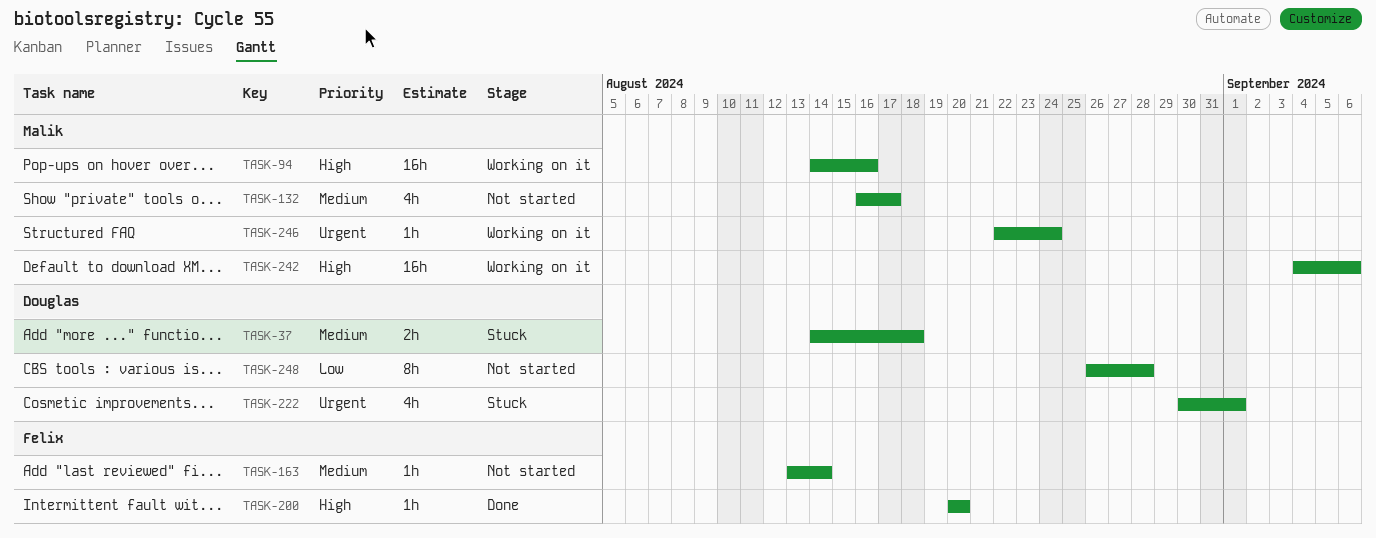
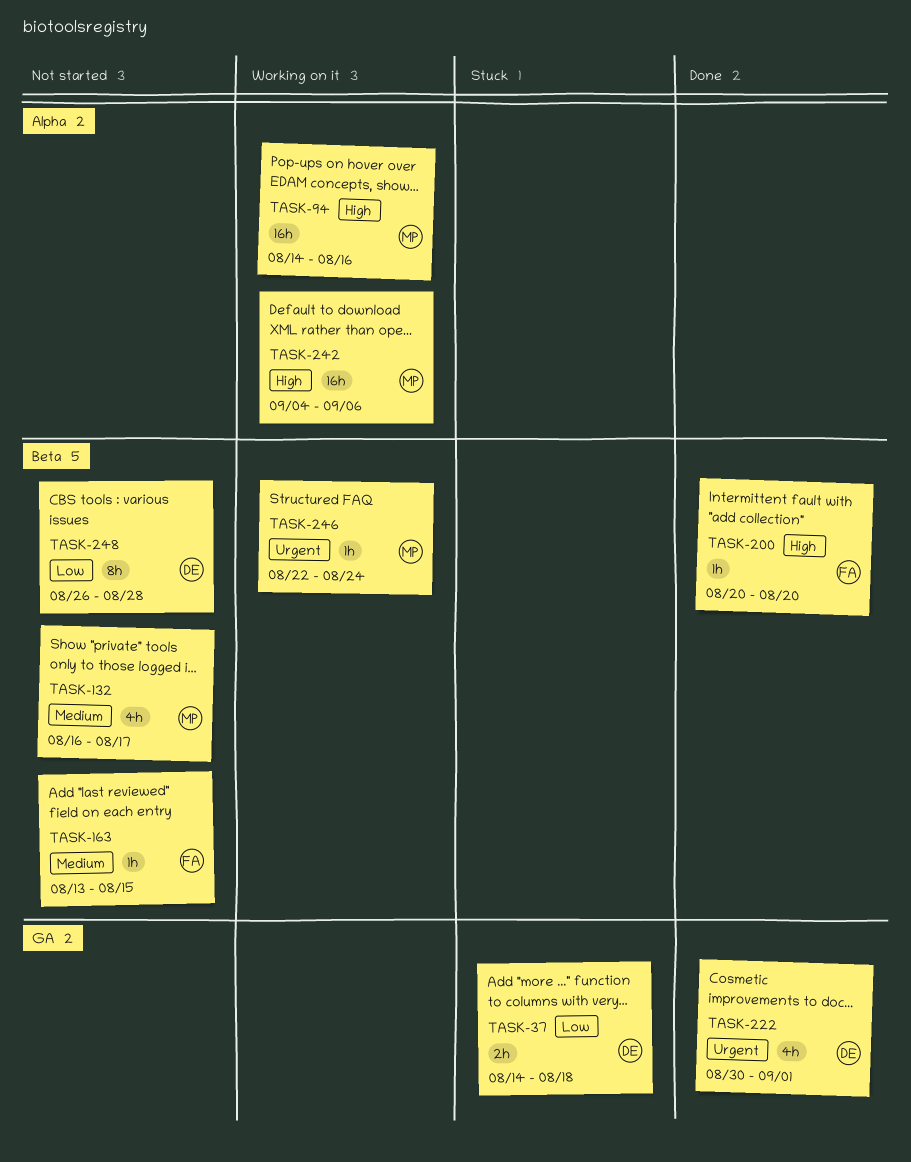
TASK-37, priority: Medium -> Low
TASK-163, due: Aug 14 -> Aug 15
TASK-222, status: Stuck -> Done

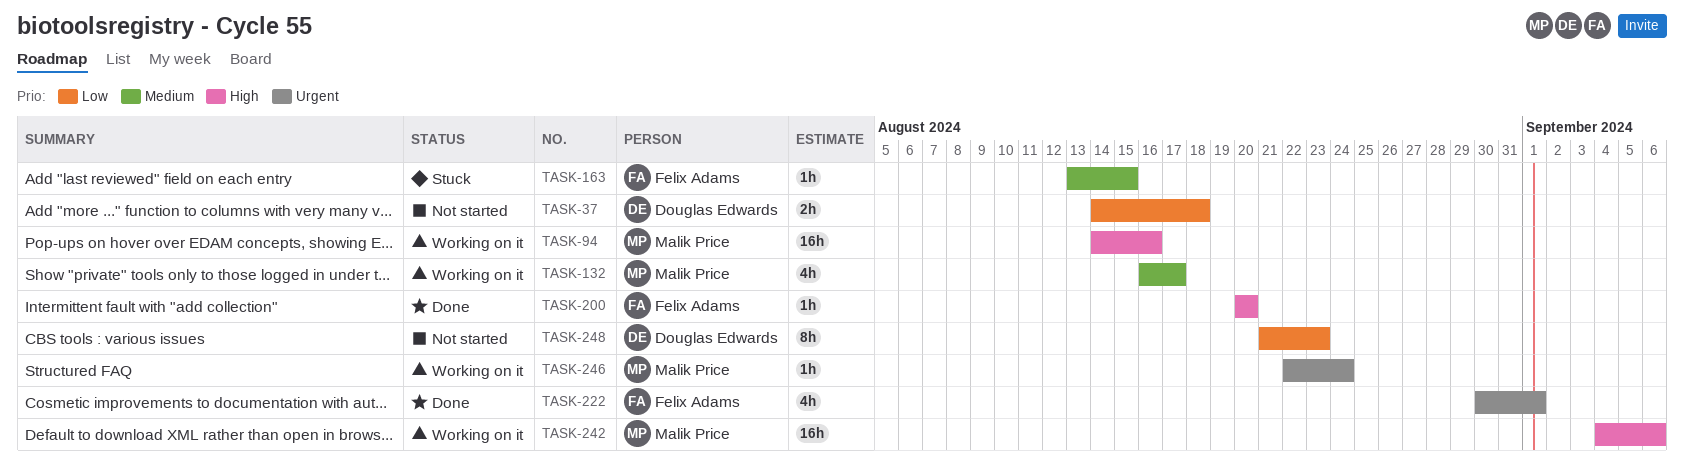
TASK-37, status: Stuck -> Not started
TASK-132, status: Not started -> Working on it
TASK-163, status: Not started -> Stuck
TASK-222, owner: Douglas Edwards -> Felix Adams
TASK-248, start: Aug 26 -> Aug 21
TASK-248, due: Aug 28 -> Aug 23

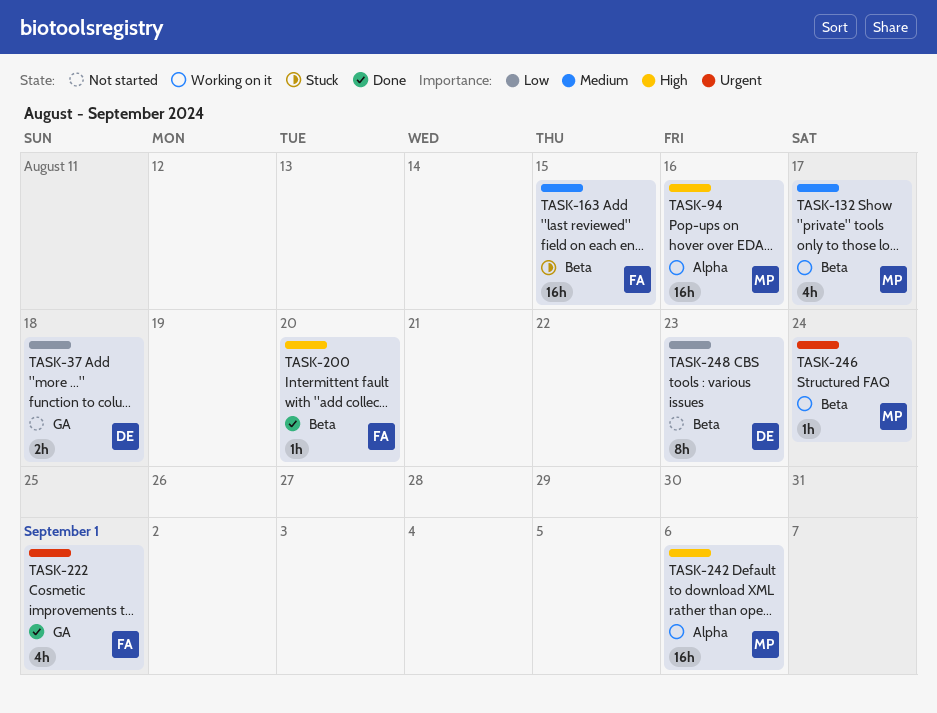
TASK-163, estimate: 1h -> 16h

